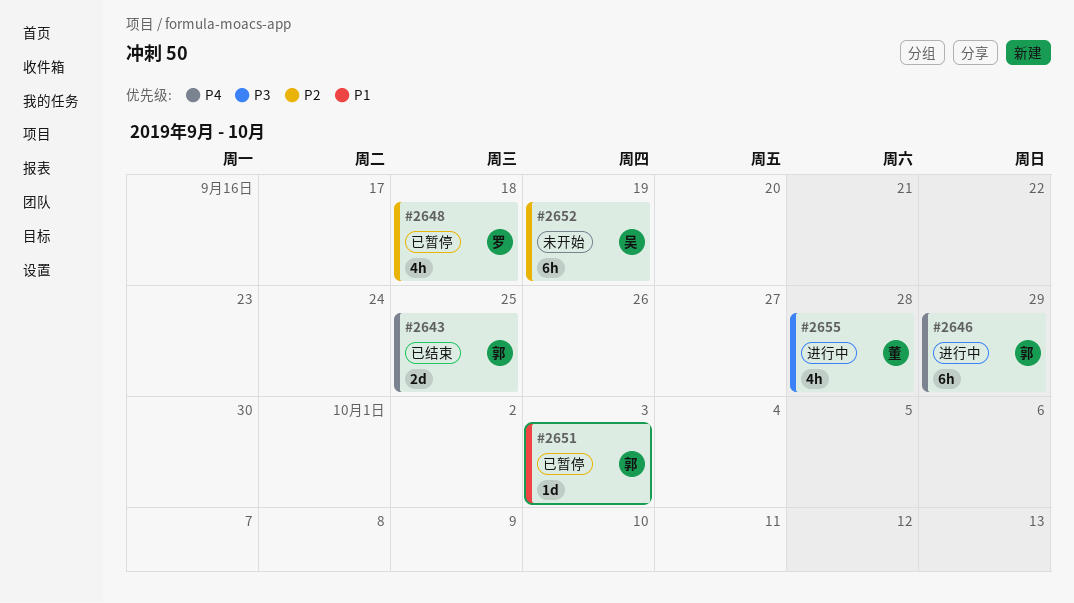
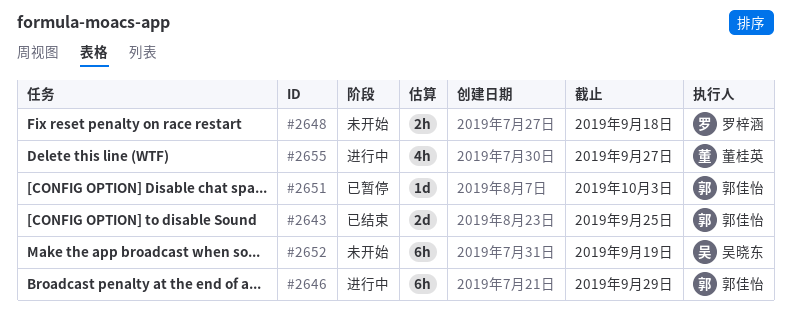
#2648, status: 已暂停 -> 未开始
#2648, estimate: 4h -> 2h
#2655, due: Sep 28 -> Sep 27

